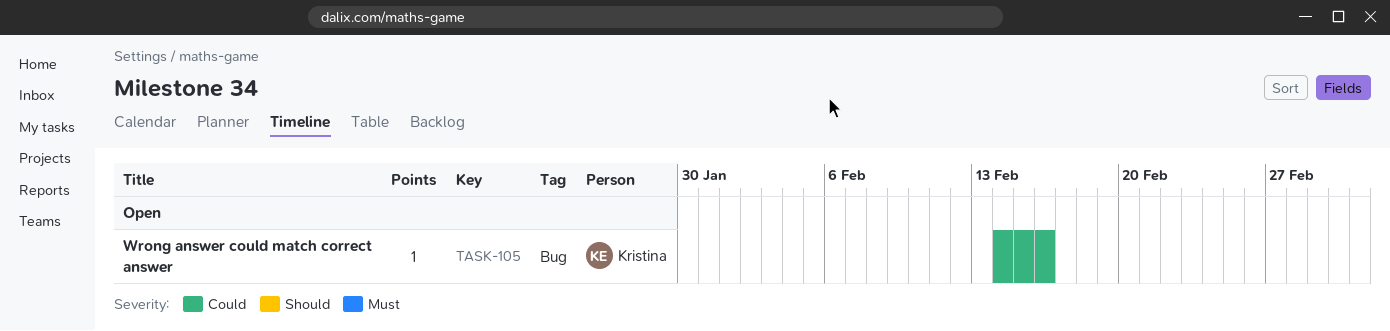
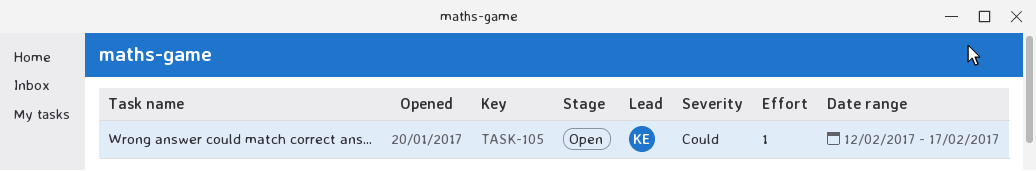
TASK-105, start: Feb 14 -> Feb 12
TASK-105, due: Feb 16 -> Feb 17

